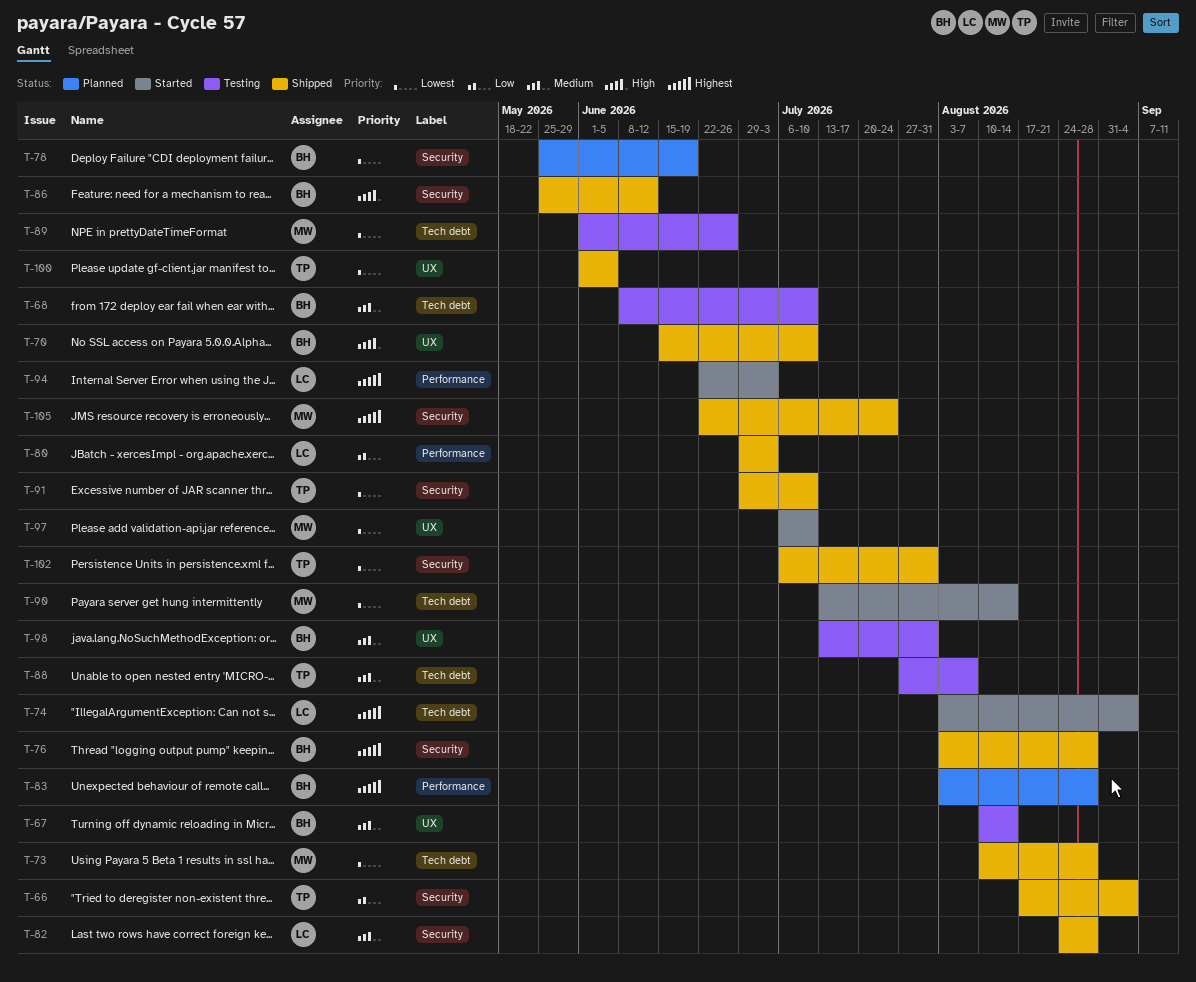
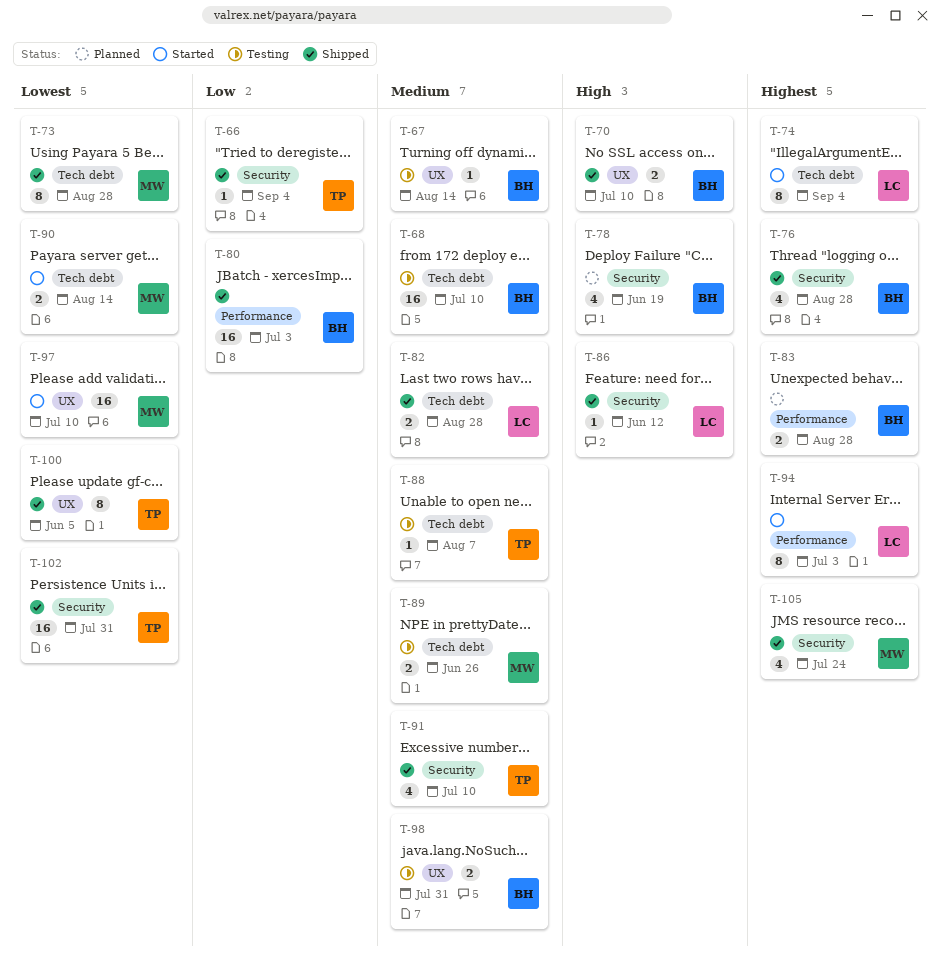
T-78, priority: Lowest -> High
T-80, owner: LC -> BH
T-82, label: Security -> Tech debt
T-86, owner: BH -> LC
T-89, priority: Lowest -> Medium
T-91, priority: Lowest -> Medium

